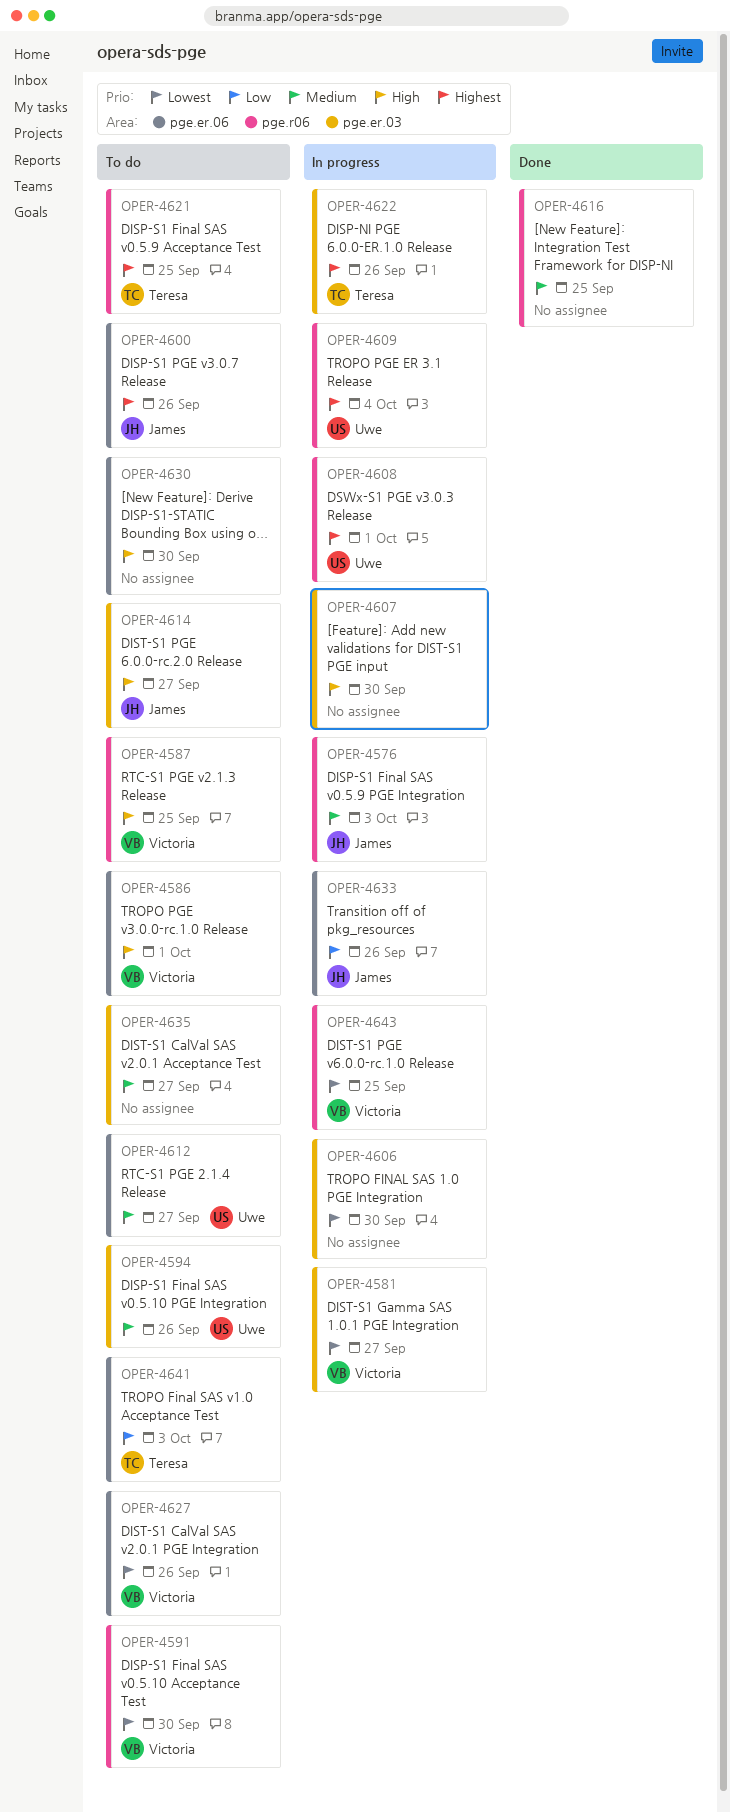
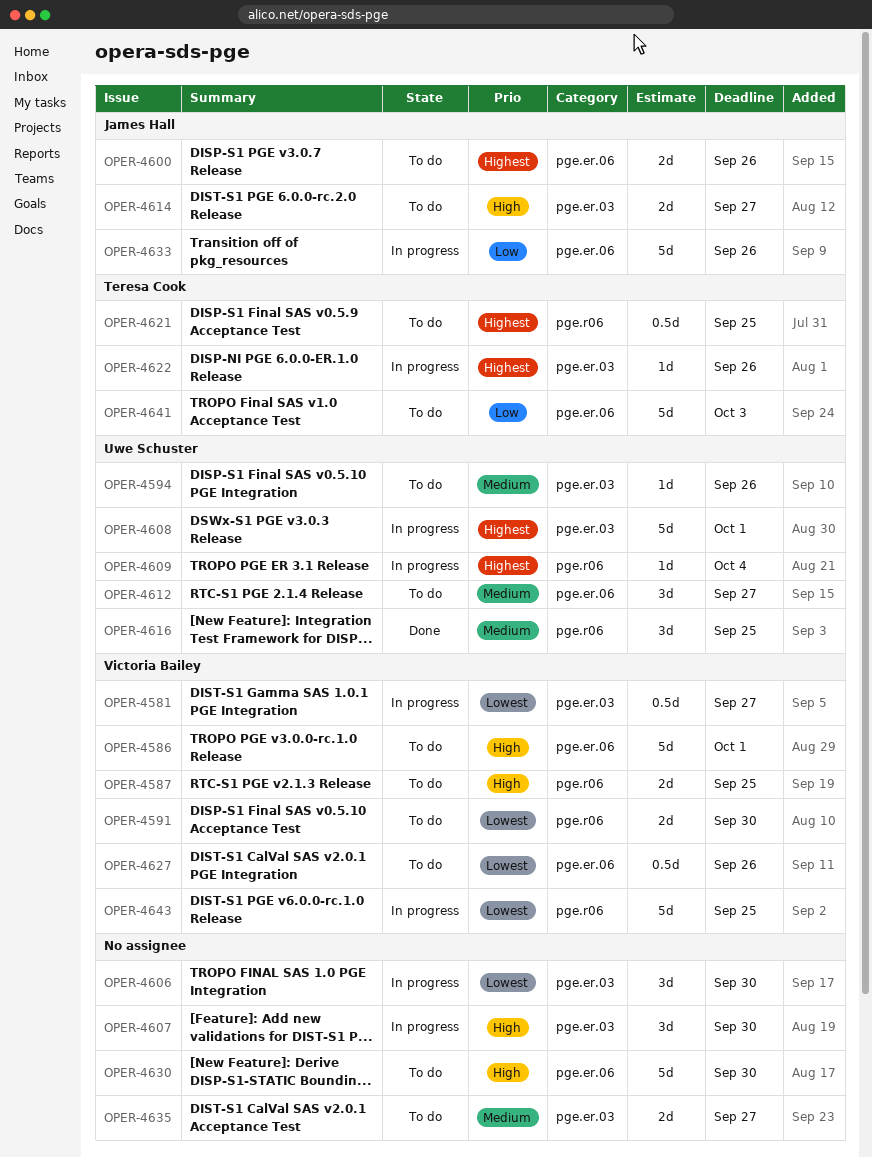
OPER-4576: present -> none
OPER-4608, label: pge.r06 -> pge.er.03
OPER-4616, owner: none -> Uwe Schuster

